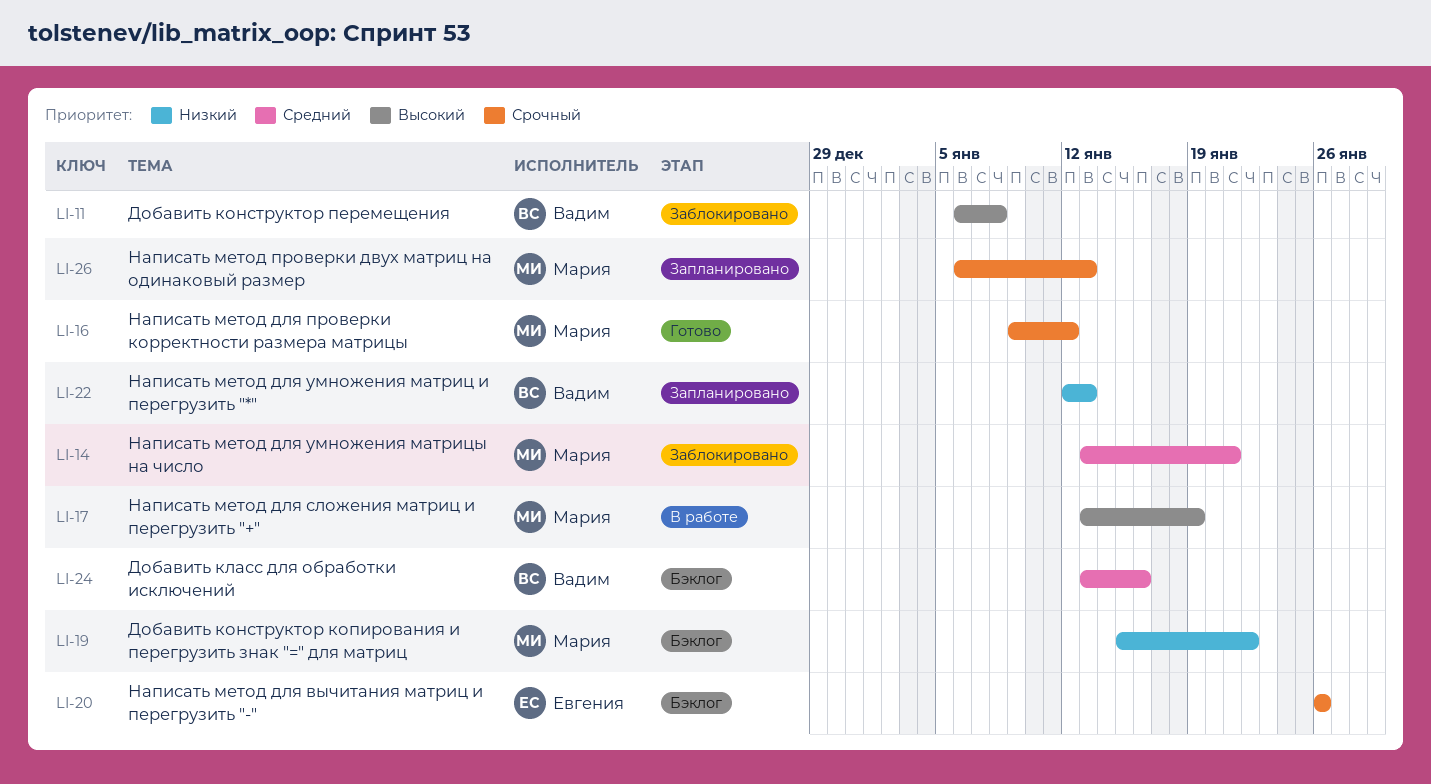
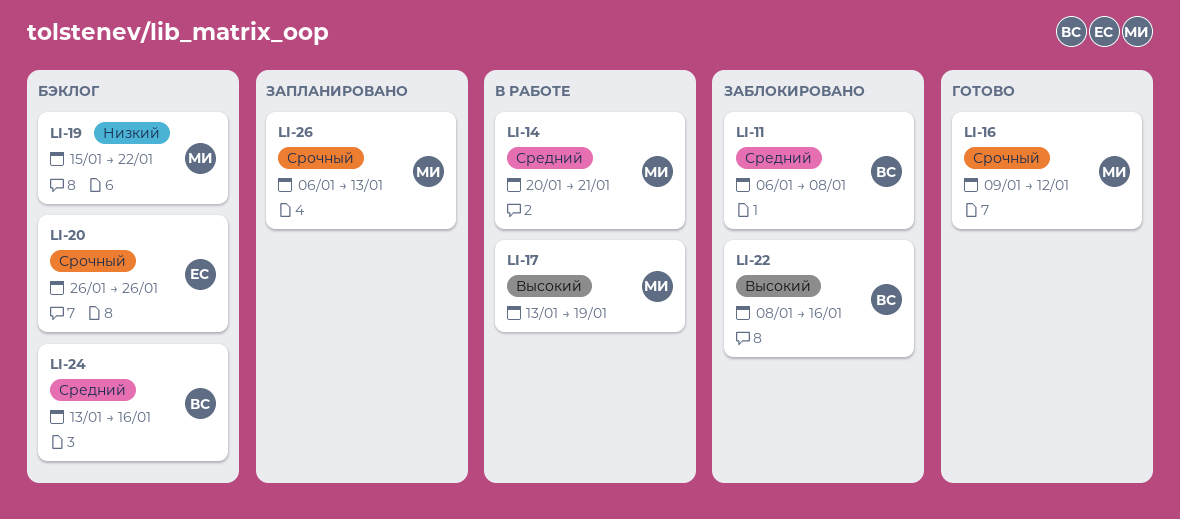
LI-11, priority: Высокий -> Средний
LI-14, status: Заблокировано -> В работе
LI-14, start: Jan 13 -> Jan 20
LI-22, status: Запланировано -> Заблокировано
LI-22, priority: Низкий -> Высокий
LI-22, start: Jan 12 -> Jan 8
LI-22, due: Jan 13 -> Jan 16

